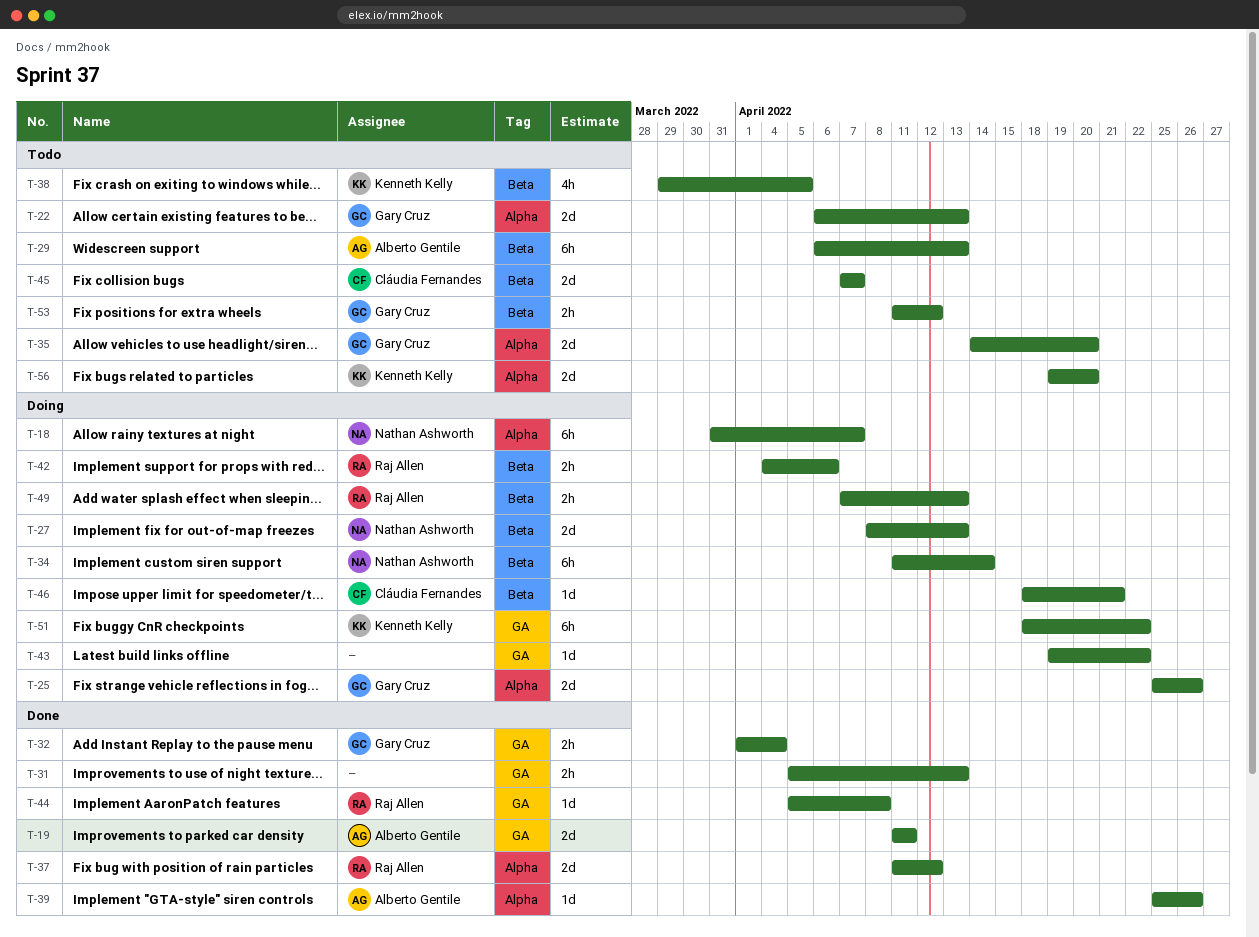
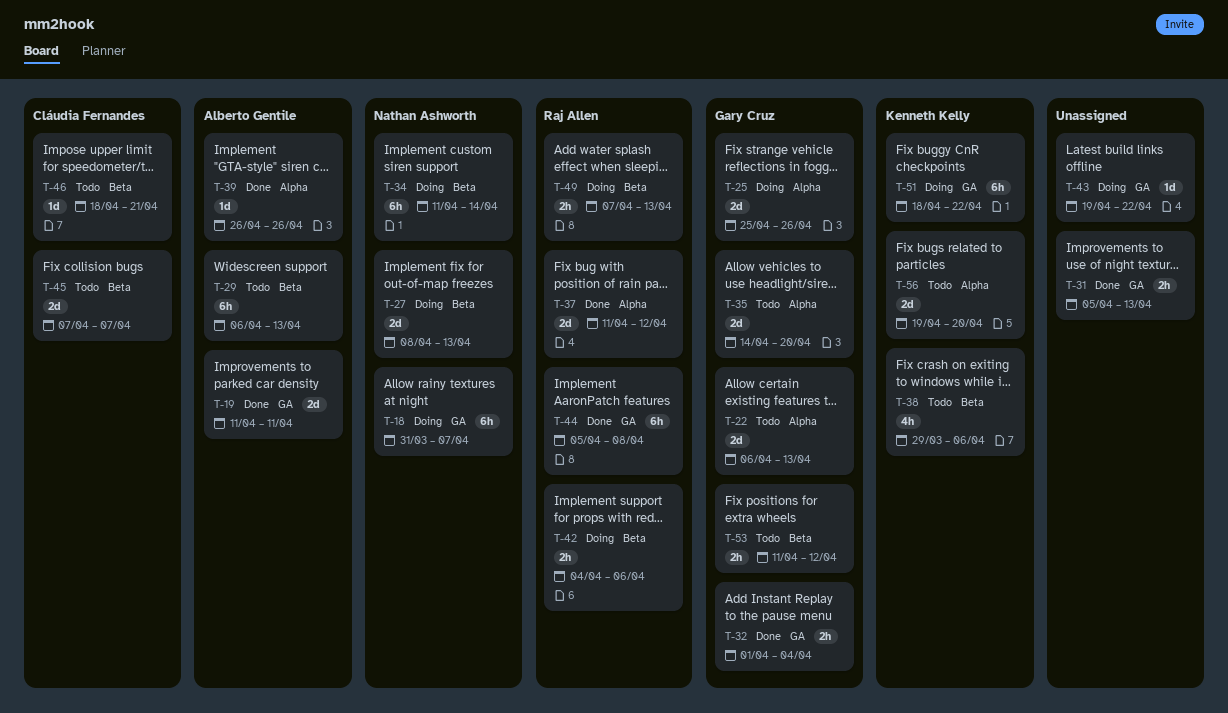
T-18, label: Alpha -> GA
T-38, due: Apr 5 -> Apr 6
T-39, start: Apr 25 -> Apr 26
T-44, estimate: 1d -> 6h
T-46, status: Doing -> Todo

